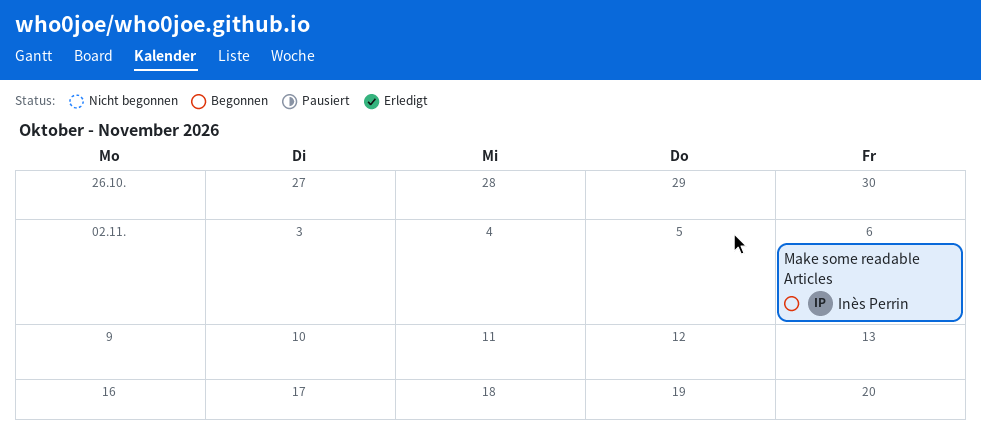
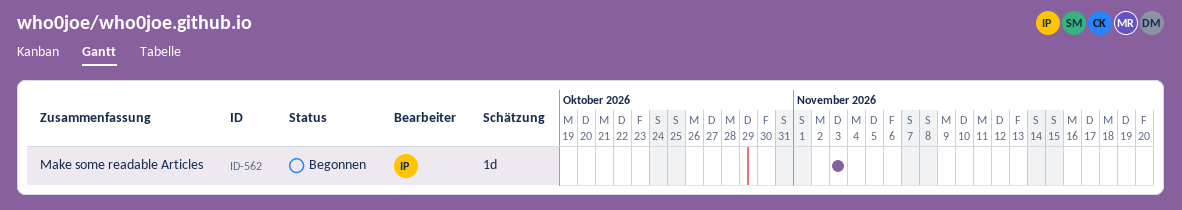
Make some readable Articles, due: Nov 6 -> Nov 3

